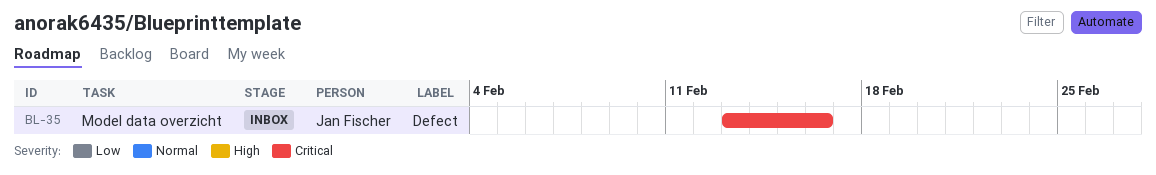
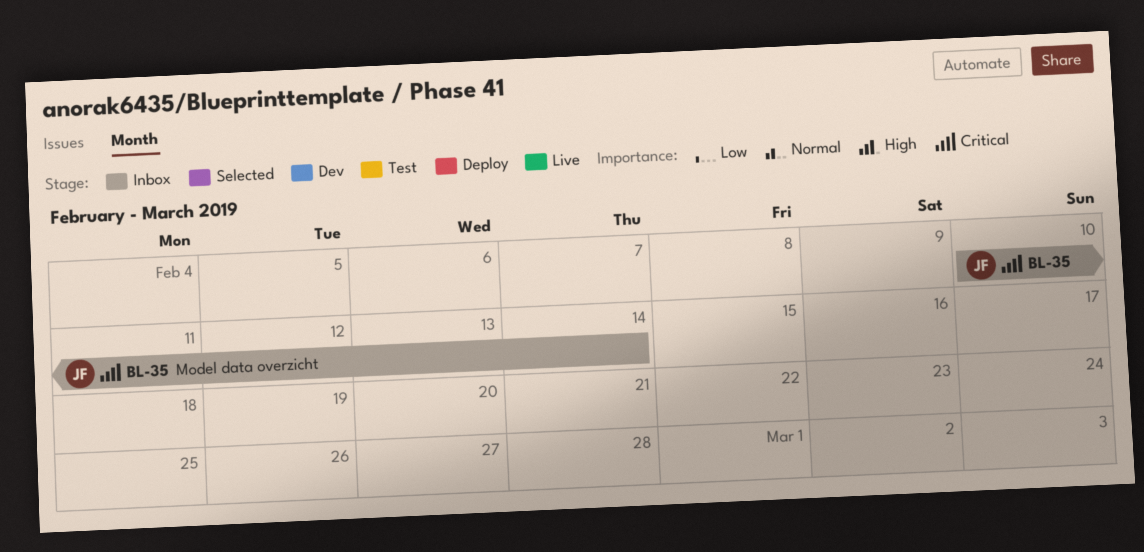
BL-35, start: Feb 13 -> Feb 10
BL-35, due: Feb 16 -> Feb 14

